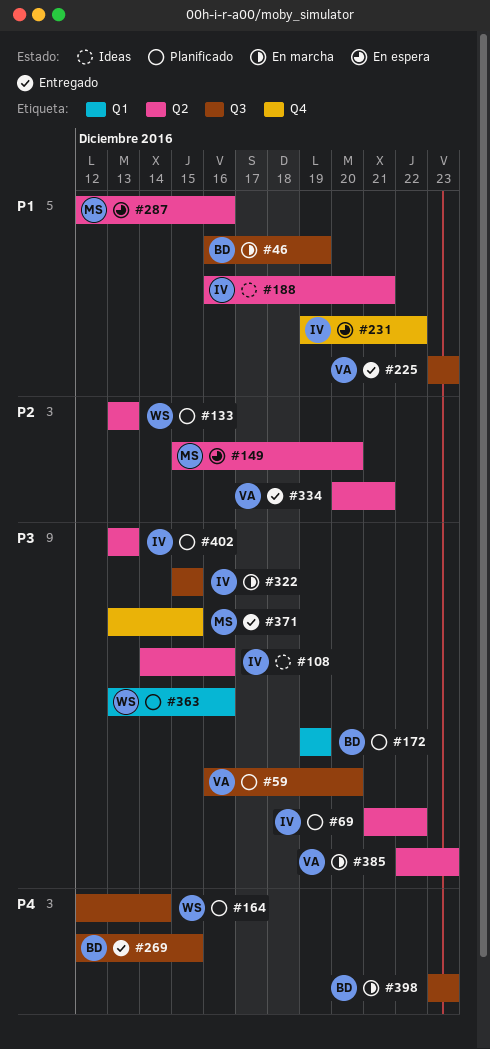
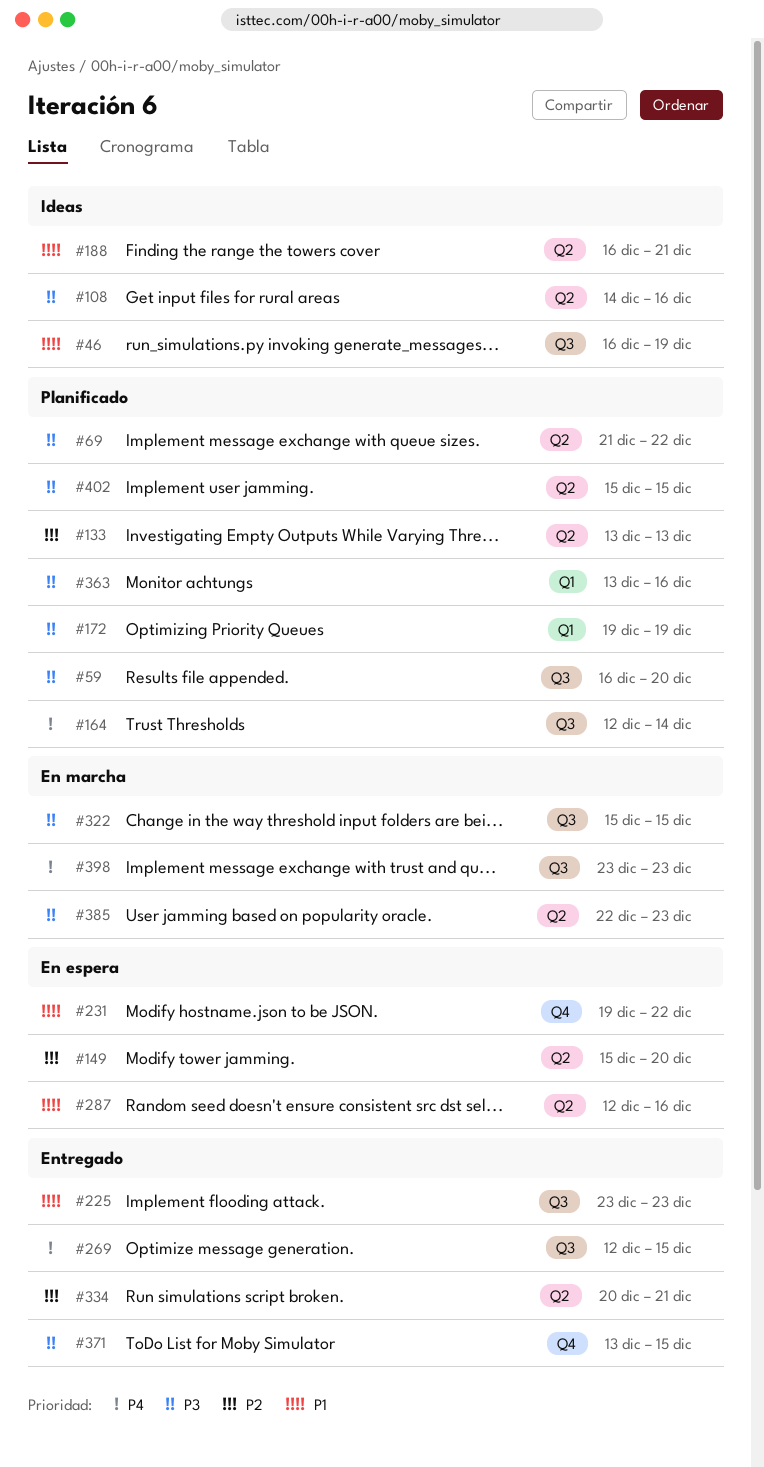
#46, status: En marcha -> Ideas
#402, start: Dec 13 -> Dec 15
#402, due: Dec 13 -> Dec 15

